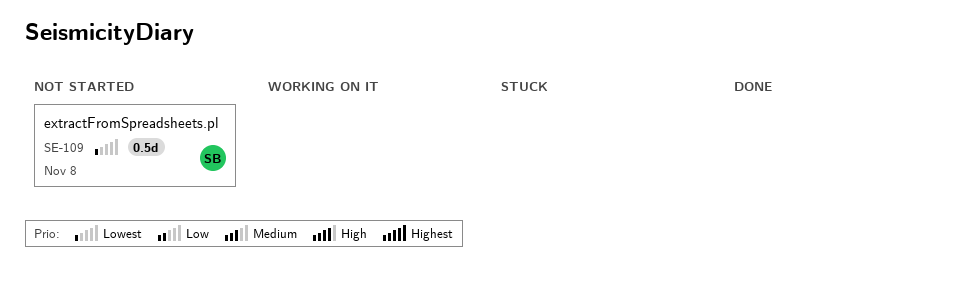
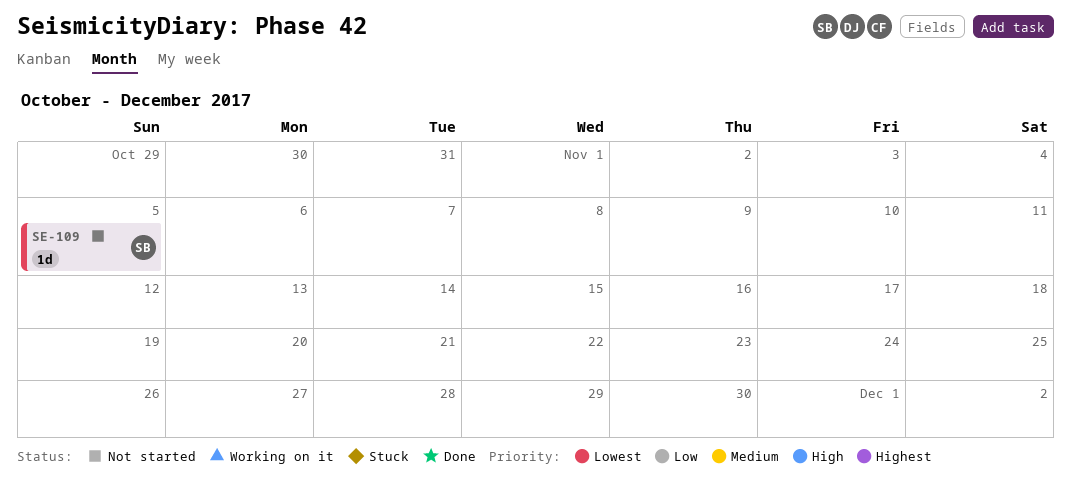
SE-109, estimate: 0.5d -> 1d
SE-109, due: Nov 8 -> Nov 5

